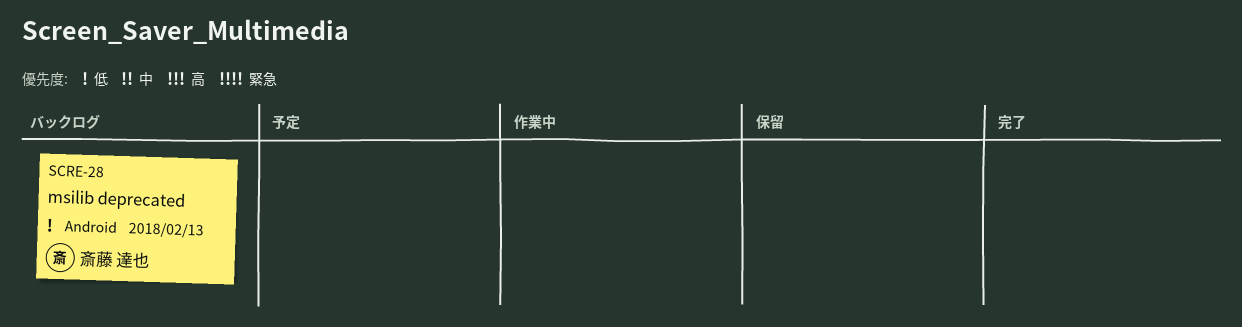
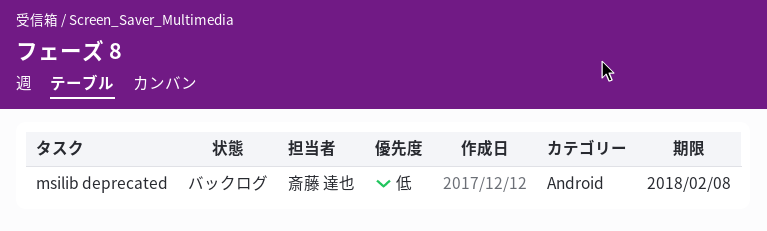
msilib deprecated, due: Feb 13 -> Feb 8

